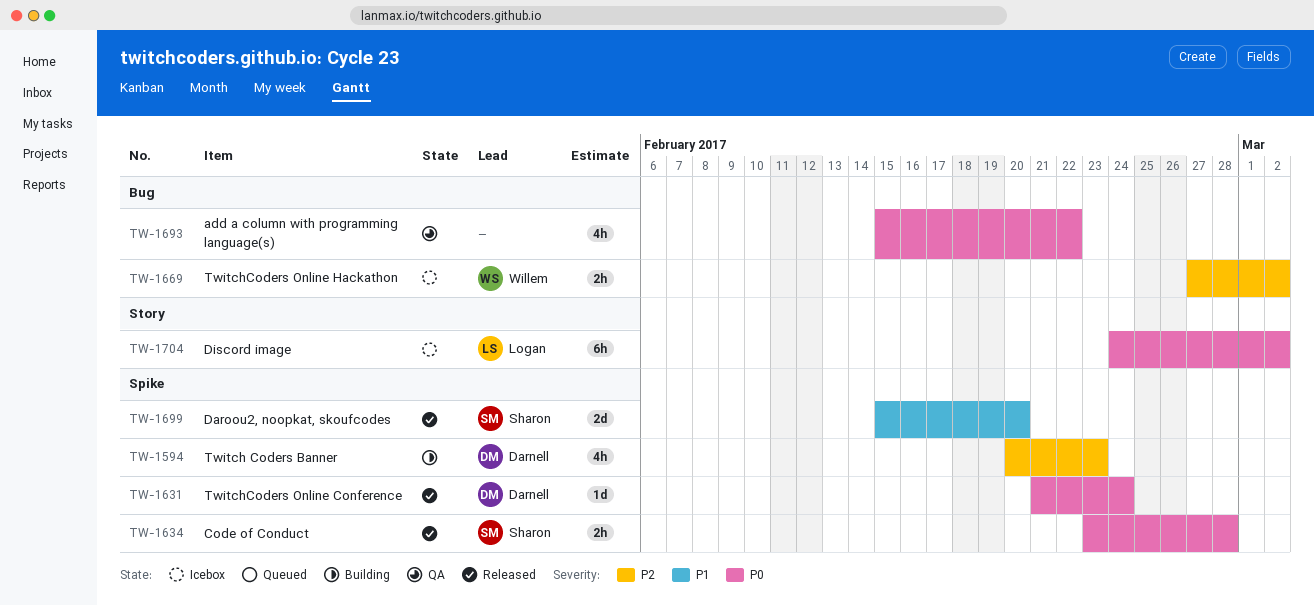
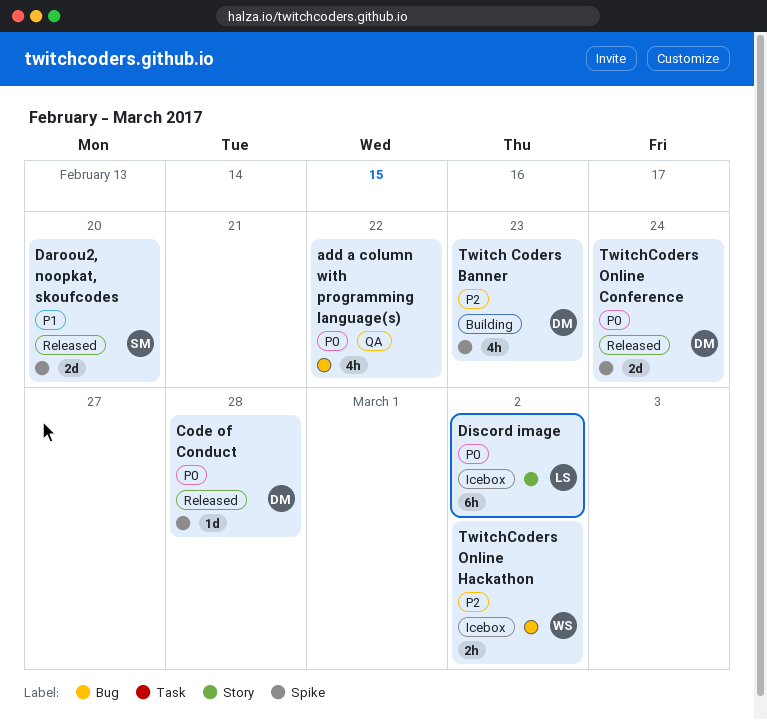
Code of Conduct, owner: Sharon -> Darnell
Code of Conduct, estimate: 2h -> 1d
TwitchCoders Online Conference, estimate: 1d -> 2d

